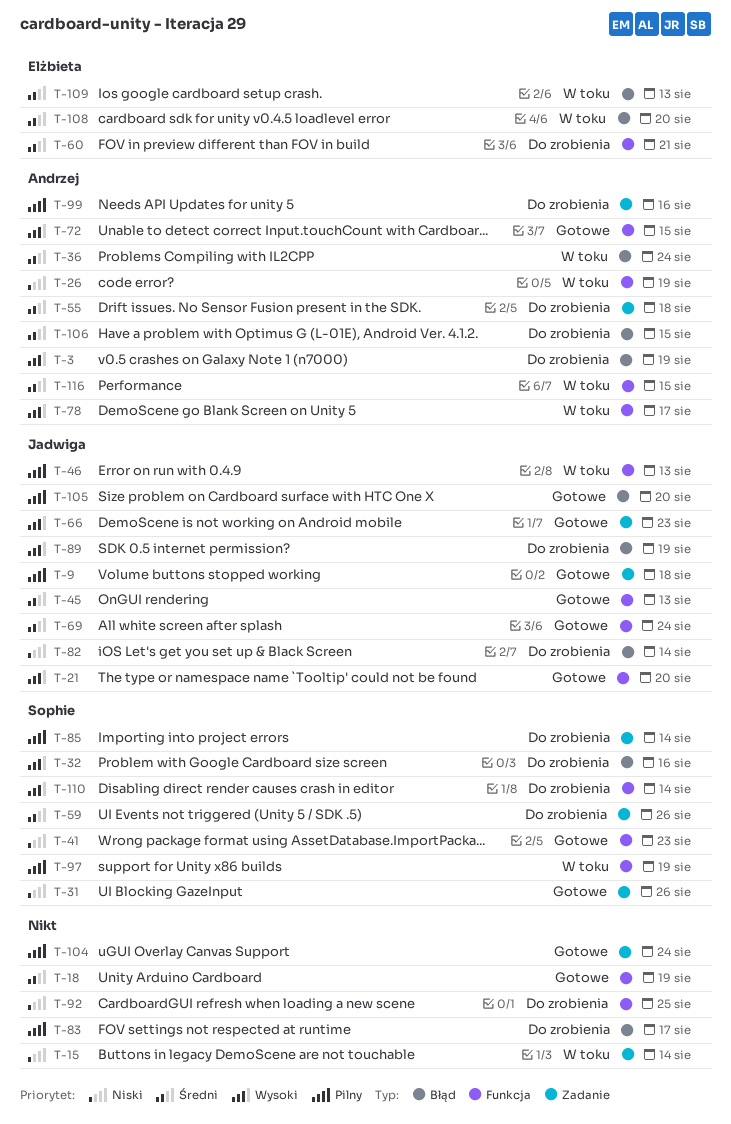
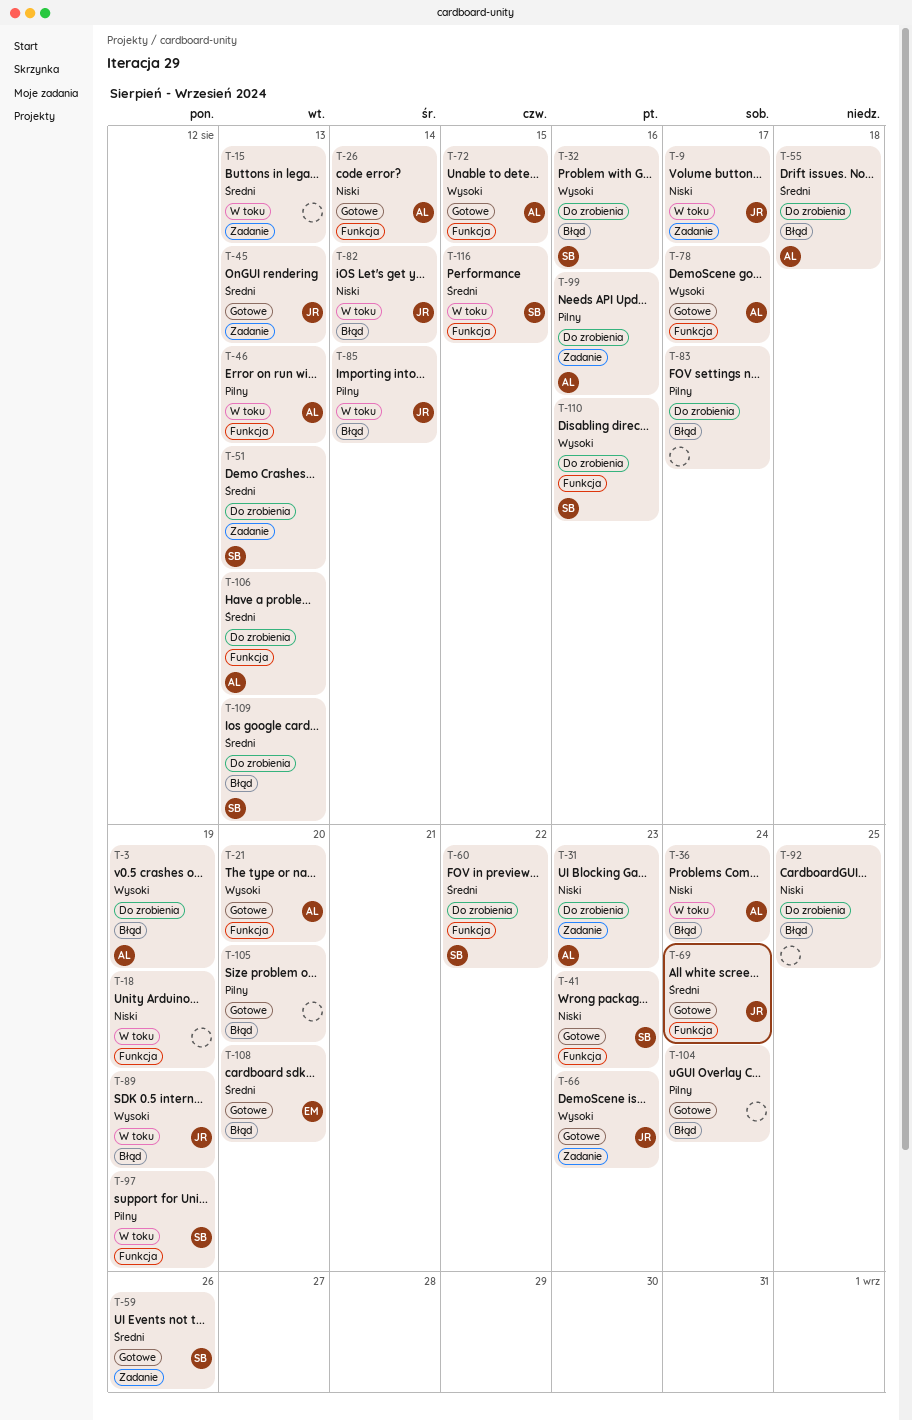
T-9, status: Gotowe -> W toku
T-9, priority: Pilny -> Niski
T-9, due: Aug 18 -> Aug 17
T-15, priority: Niski -> Średni
T-15, due: Aug 14 -> Aug 13
T-18, status: Gotowe -> W toku
T-18, priority: Średni -> Niski
T-21, owner: Jadwiga -> Andrzej
T-26, status: W toku -> Gotowe
T-26, due: Aug 19 -> Aug 14
T-31, status: Gotowe -> Do zrobienia
T-31, owner: Sophie -> Andrzej
T-31, due: Aug 26 -> Aug 23
T-36, priority: Średni -> Niski
T-45, label: Funkcja -> Zadanie
T-46, owner: Jadwiga -> Andrzej
T-51: none -> present
T-55, label: Zadanie -> Błąd
T-59, status: Do zrobienia -> Gotowe
T-60, owner: Elżbieta -> Sophie
T-60, due: Aug 21 -> Aug 22
T-78, status: W toku -> Gotowe
T-82, status: Do zrobienia -> W toku
T-85, status: Do zrobienia -> W toku
T-85, owner: Sophie -> Jadwiga
T-85, label: Zadanie -> Błąd
T-89, status: Do zrobienia -> W toku
T-92, label: Funkcja -> Błąd
T-104, label: Zadanie -> Błąd
T-105, owner: Jadwiga -> none
T-106, label: Błąd -> Funkcja
T-106, due: Aug 15 -> Aug 13
T-108, status: W toku -> Gotowe
T-109, status: W toku -> Do zrobienia
T-109, owner: Elżbieta -> Sophie
T-110, due: Aug 14 -> Aug 16
T-116, owner: Andrzej -> Sophie

